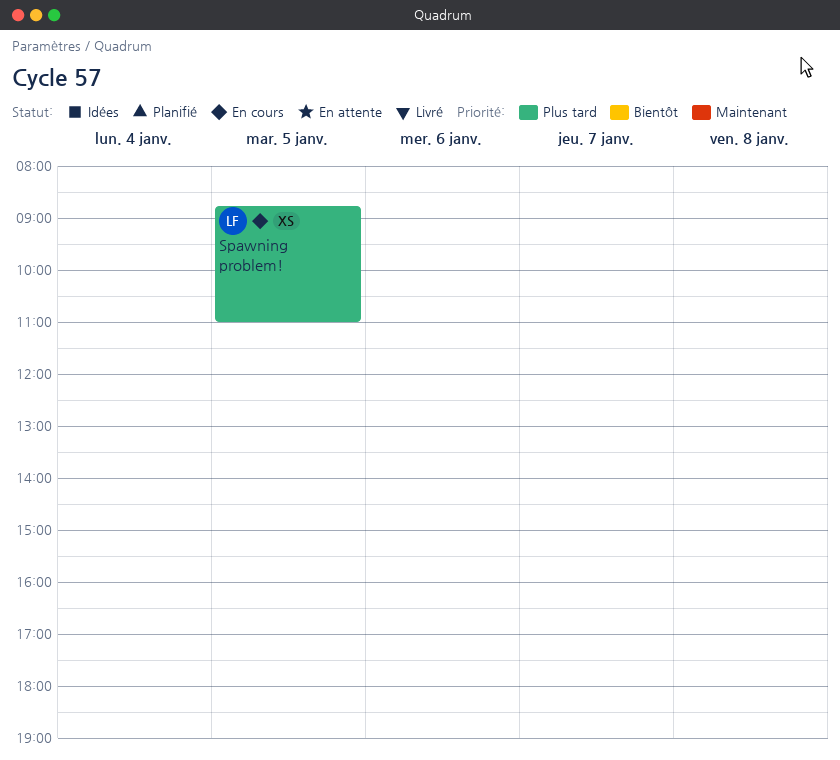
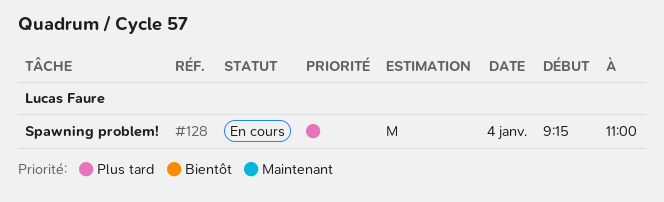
Spawning problem!, estimate: XS -> M
Spawning problem!, day: Jan 5 -> Jan 4
Spawning problem!, begins: 08:45 -> 09:15

